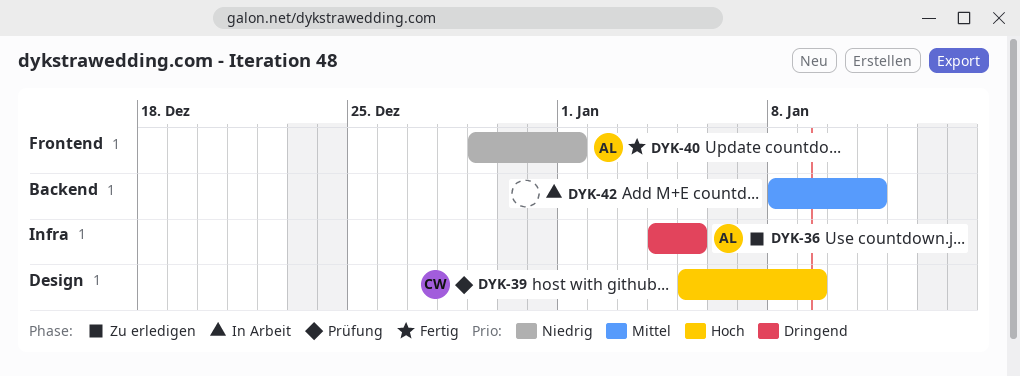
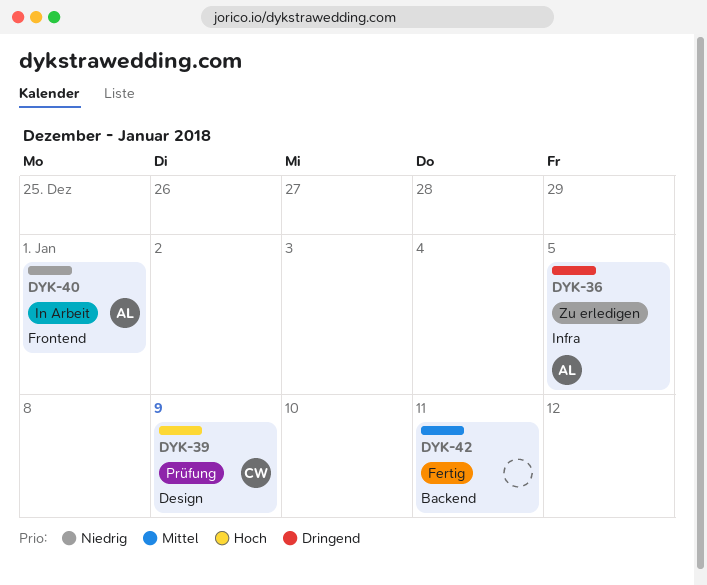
DYK-40, status: Fertig -> In Arbeit
DYK-42, status: In Arbeit -> Fertig

